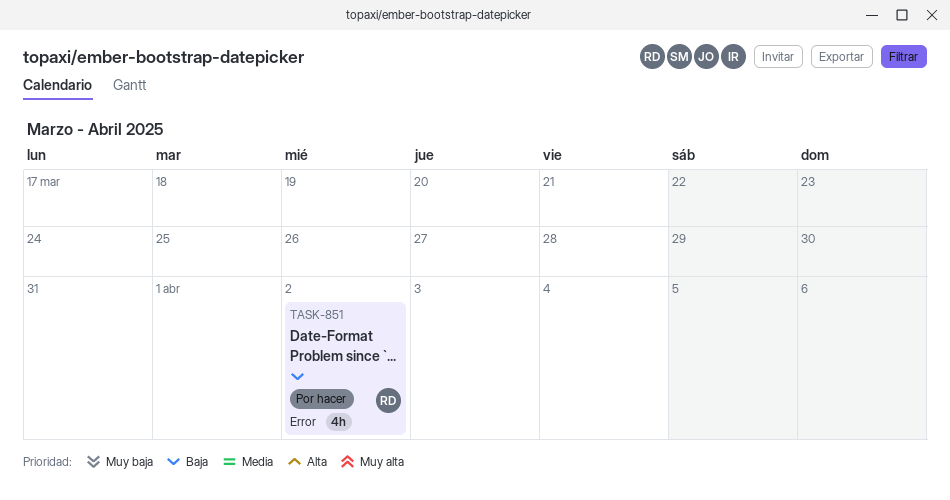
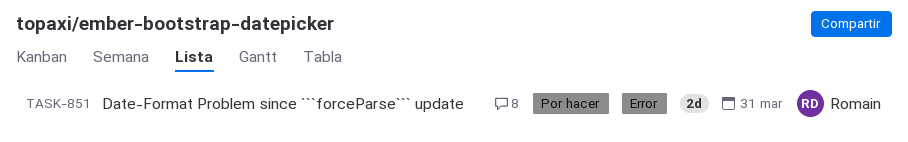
TASK-851, estimate: 4h -> 2d
TASK-851, due: Apr 2 -> Mar 31

